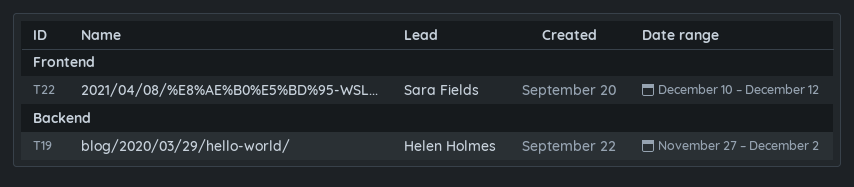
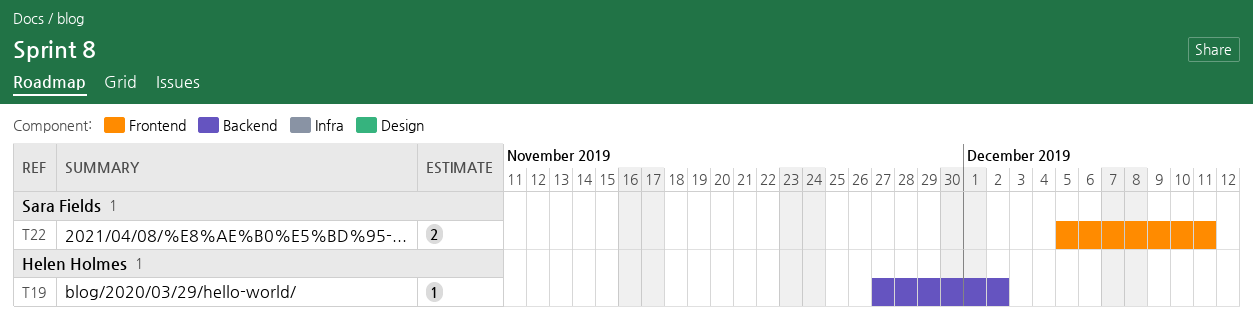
T22, start: Dec 10 -> Dec 5
T22, due: Dec 12 -> Dec 11

